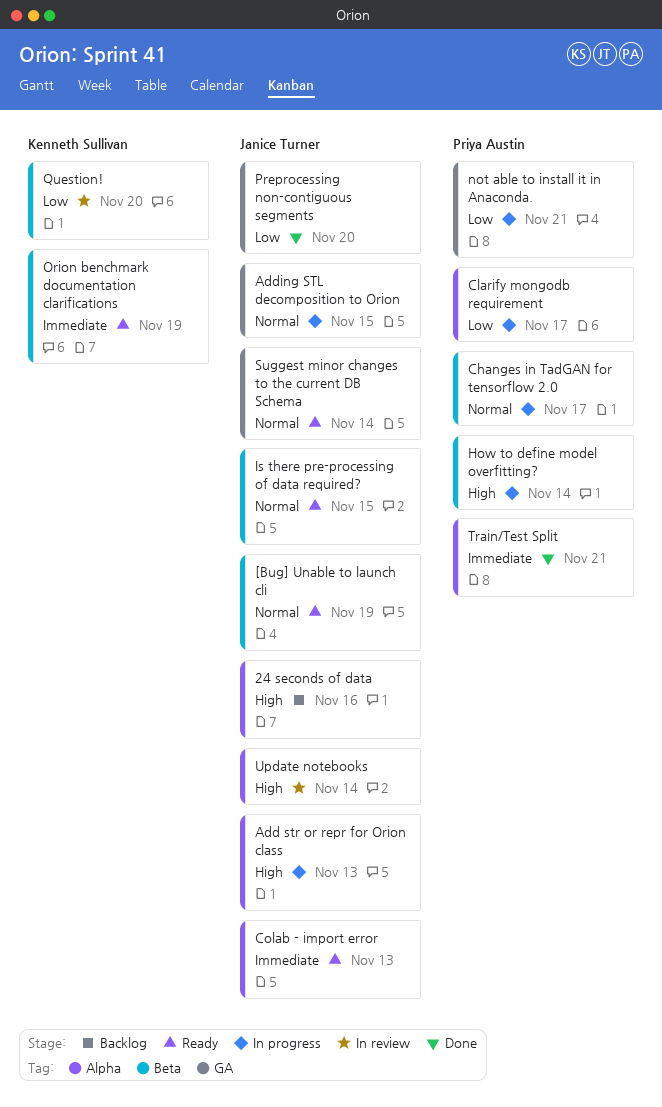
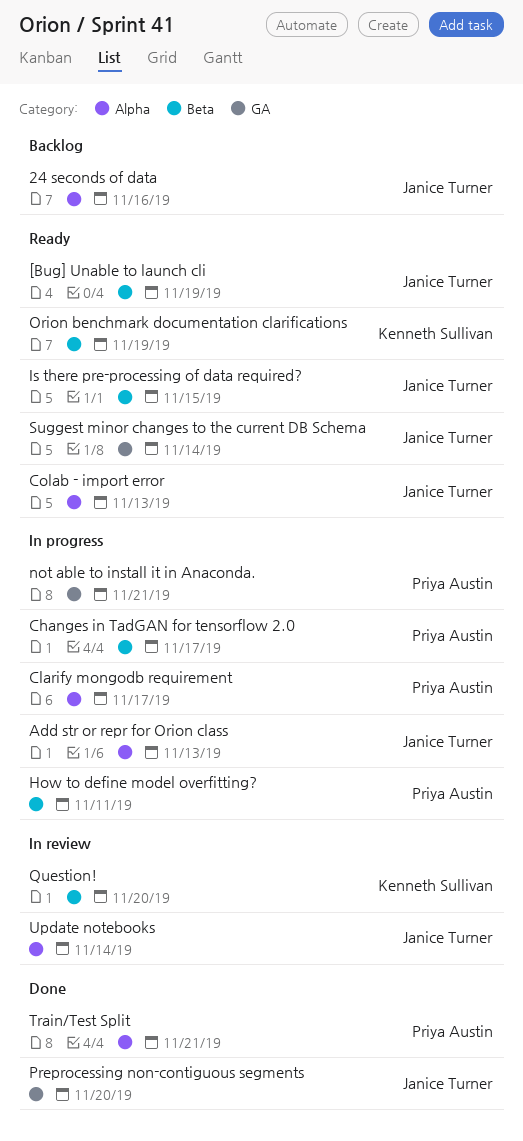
Adding STL decomposition to Orion: present -> none
How to define model overfitting?, due: Nov 14 -> Nov 11

